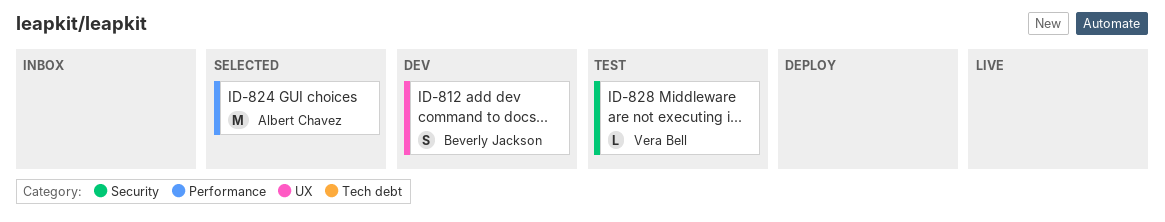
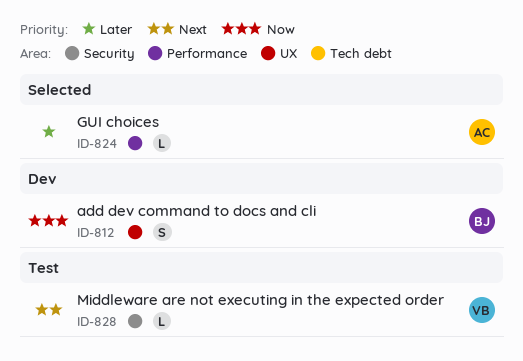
ID-824, estimate: M -> L

